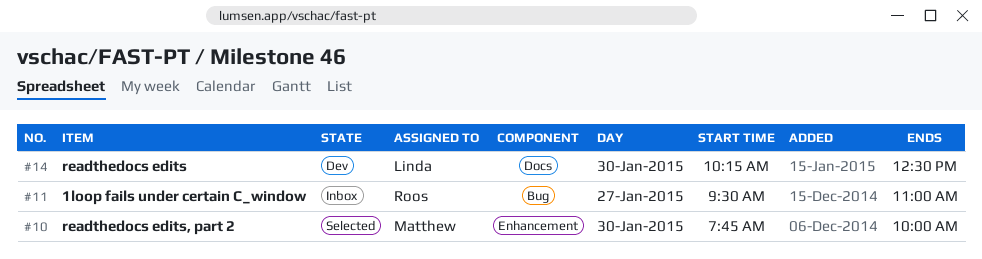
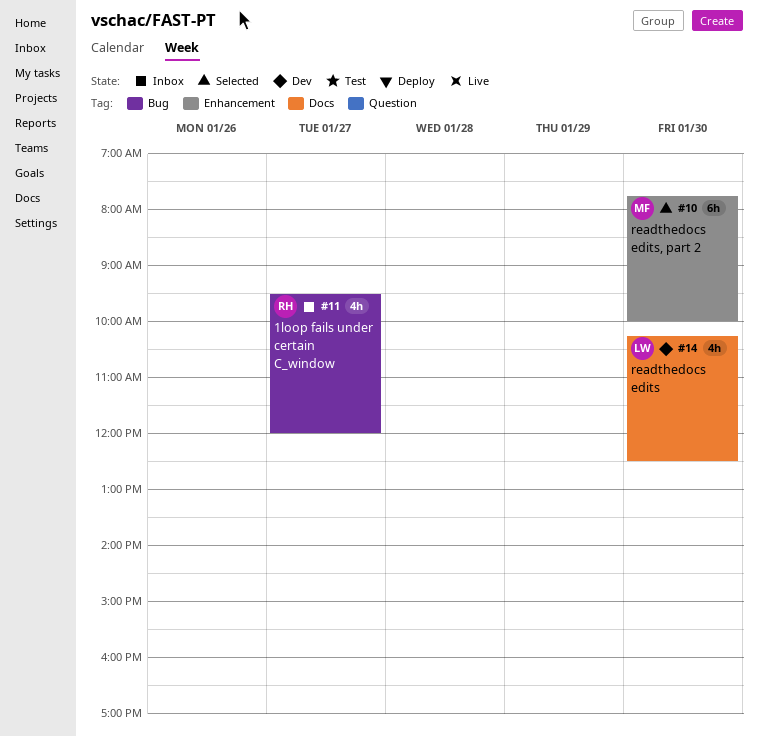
#11, ends: 11:00 -> 12:00

